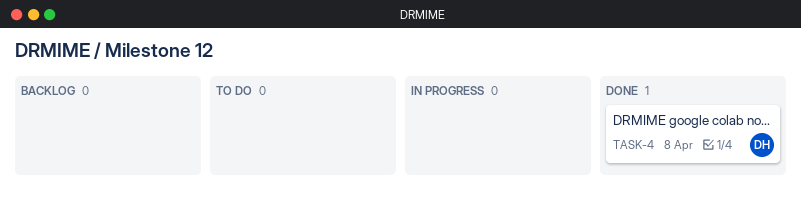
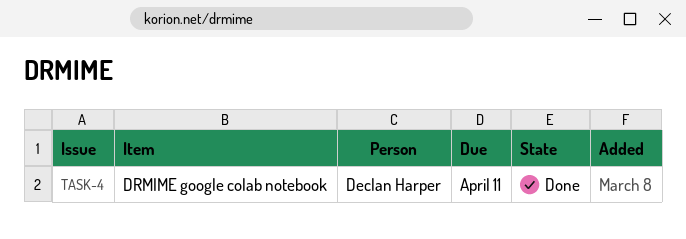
TASK-4, due: Apr 8 -> Apr 11

